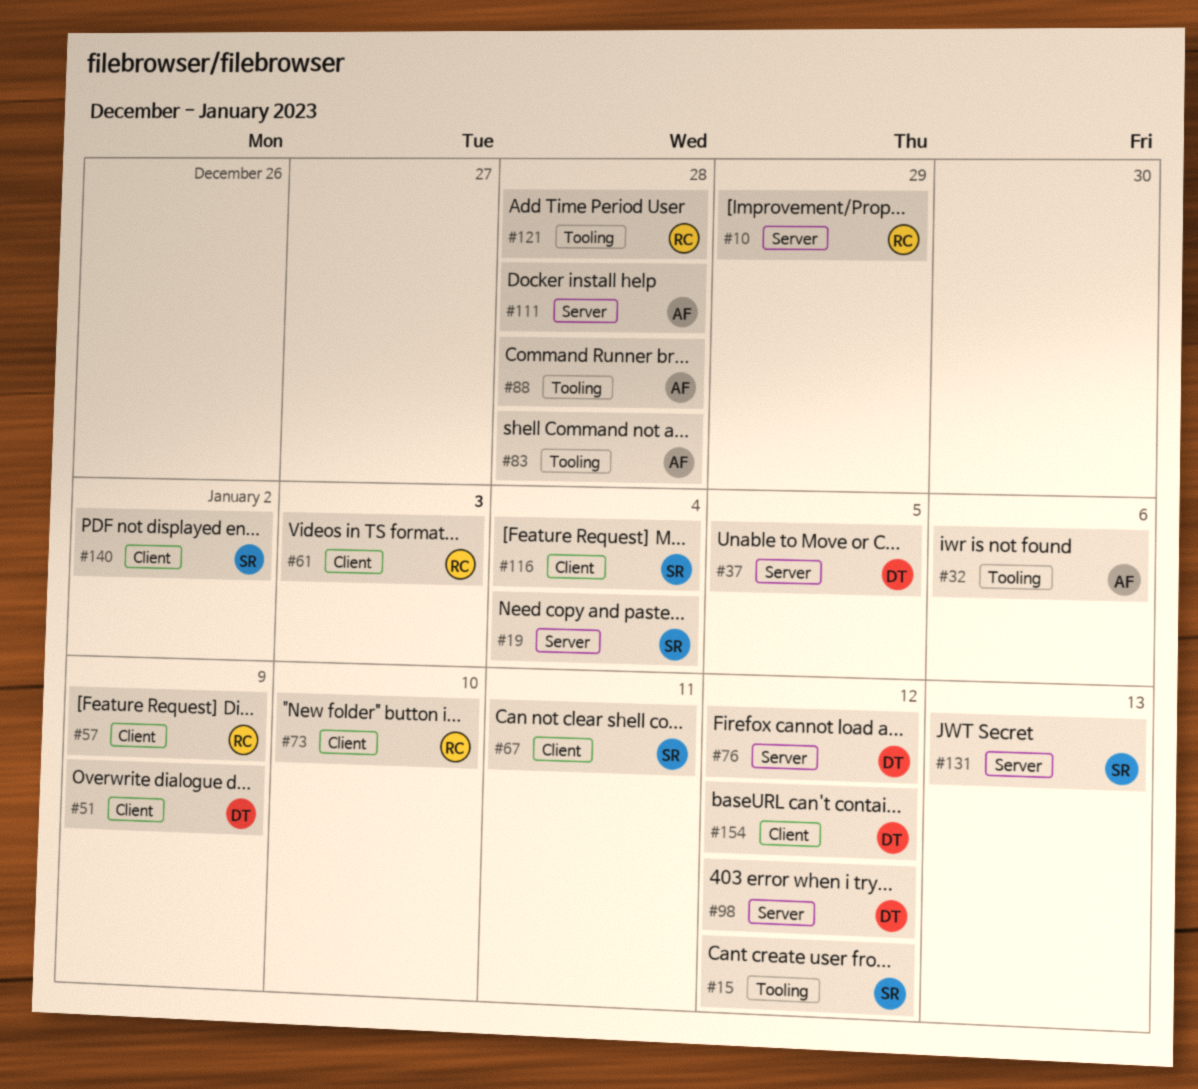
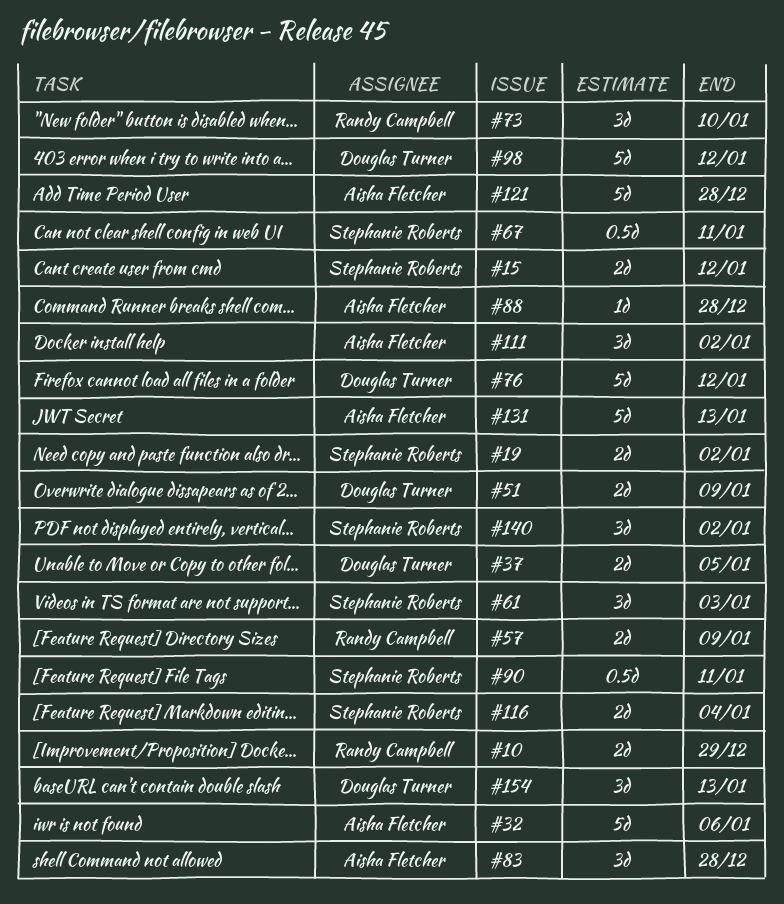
#19, due: Jan 4 -> Jan 2
#61, owner: Randy Campbell -> Stephanie Roberts
#90: none -> present
#111, due: Dec 28 -> Jan 2
#121, owner: Randy Campbell -> Aisha Fletcher
#131, owner: Stephanie Roberts -> Aisha Fletcher
#154, due: Jan 12 -> Jan 13

